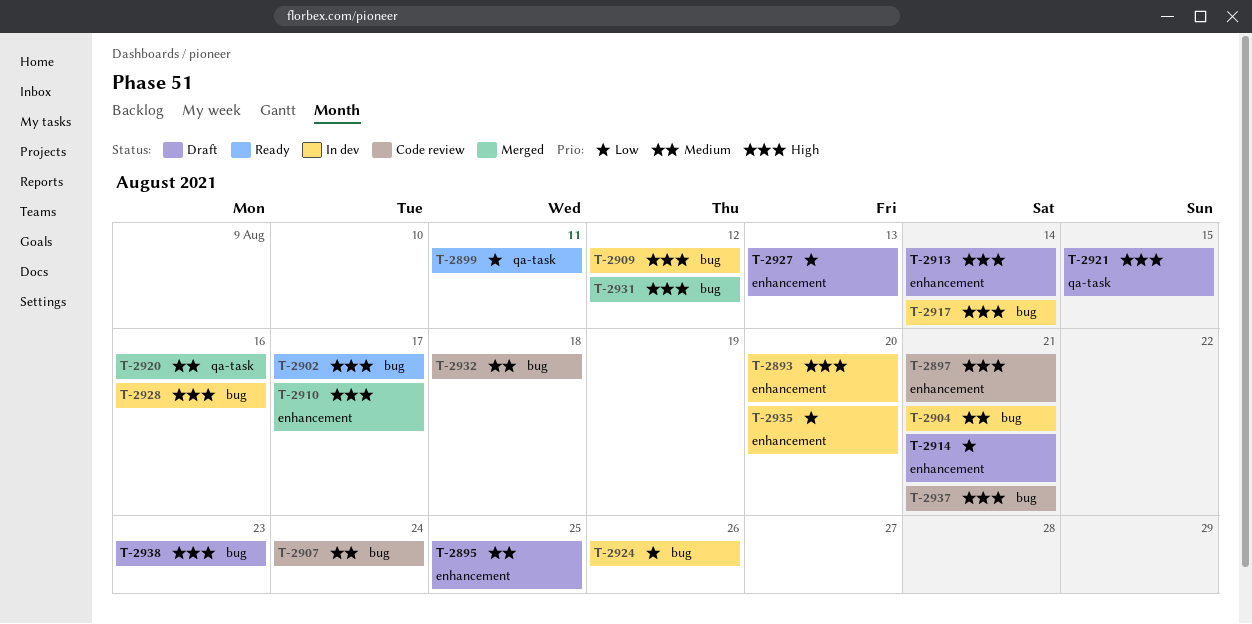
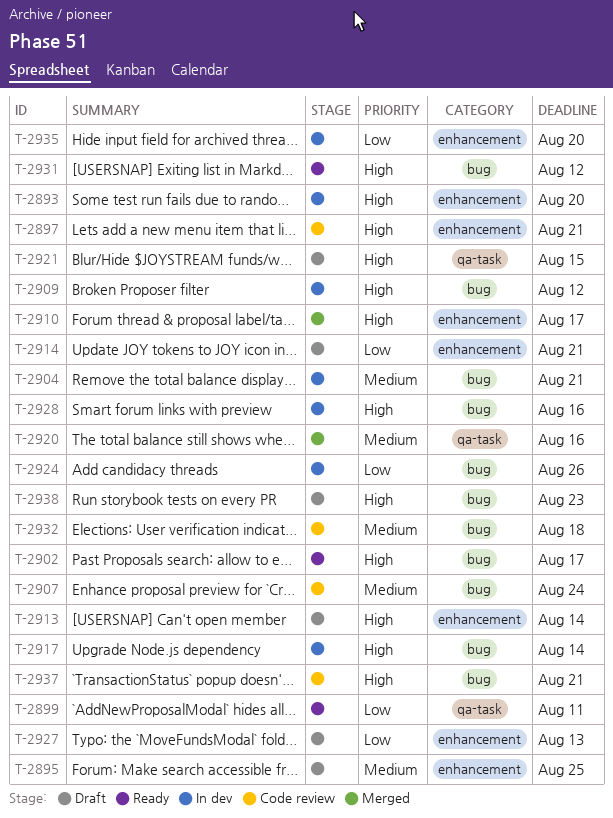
T-2931, status: Merged -> Ready

